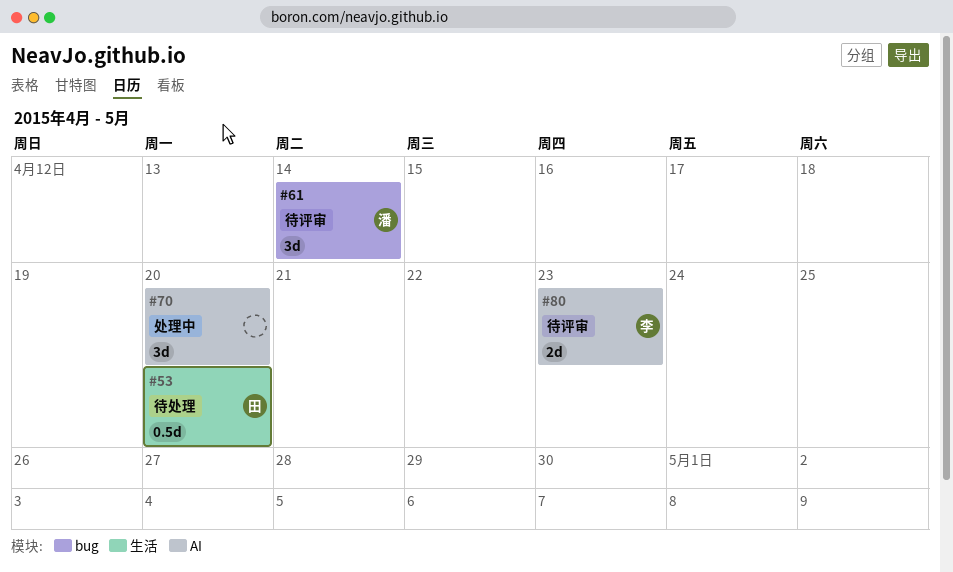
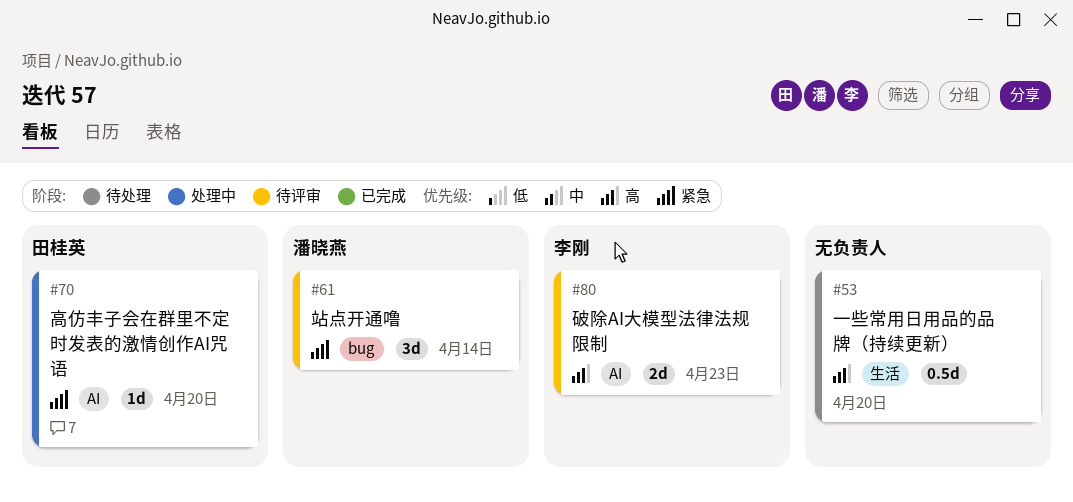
#53, owner: 田桂英 -> none
#70, owner: none -> 田桂英
#70, estimate: 3d -> 1d

